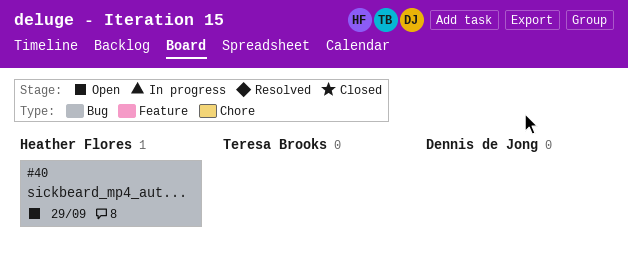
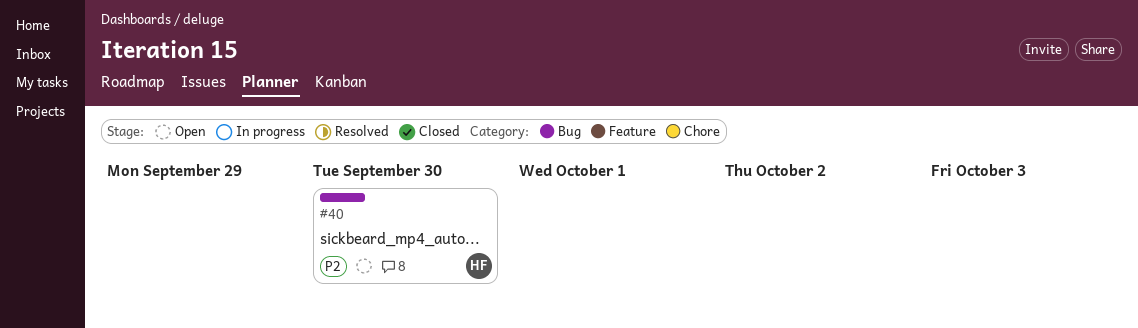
#40, due: Sep 29 -> Sep 30

